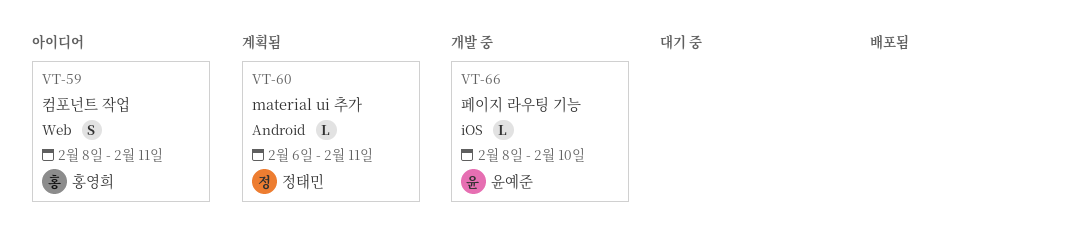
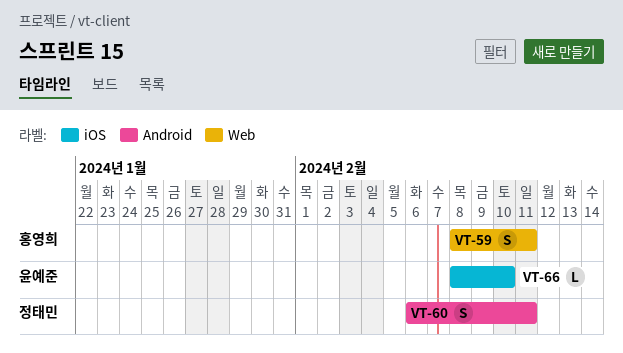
VT-60, estimate: L -> S

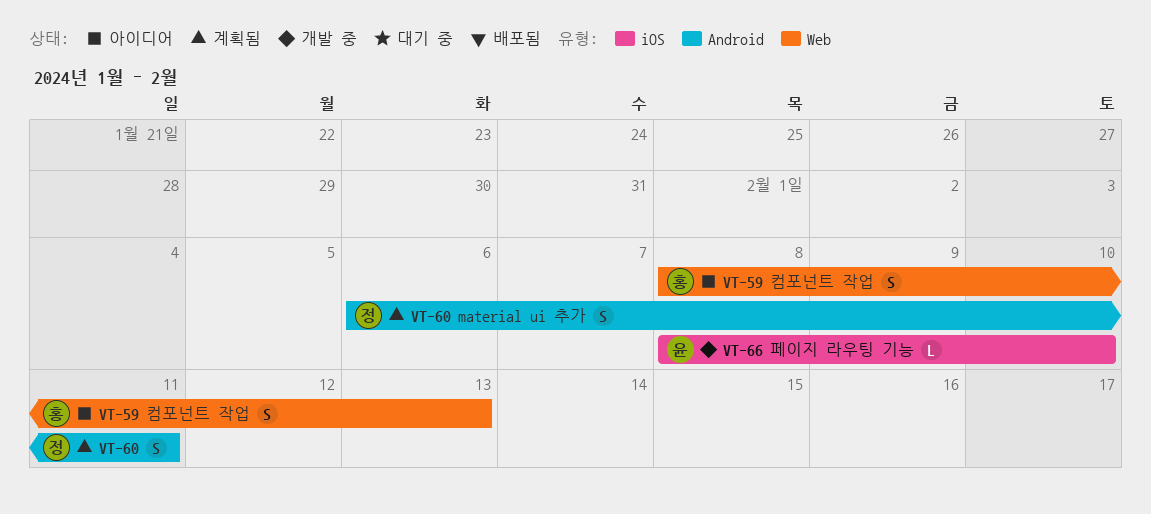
VT-59, due: Feb 11 -> Feb 13

